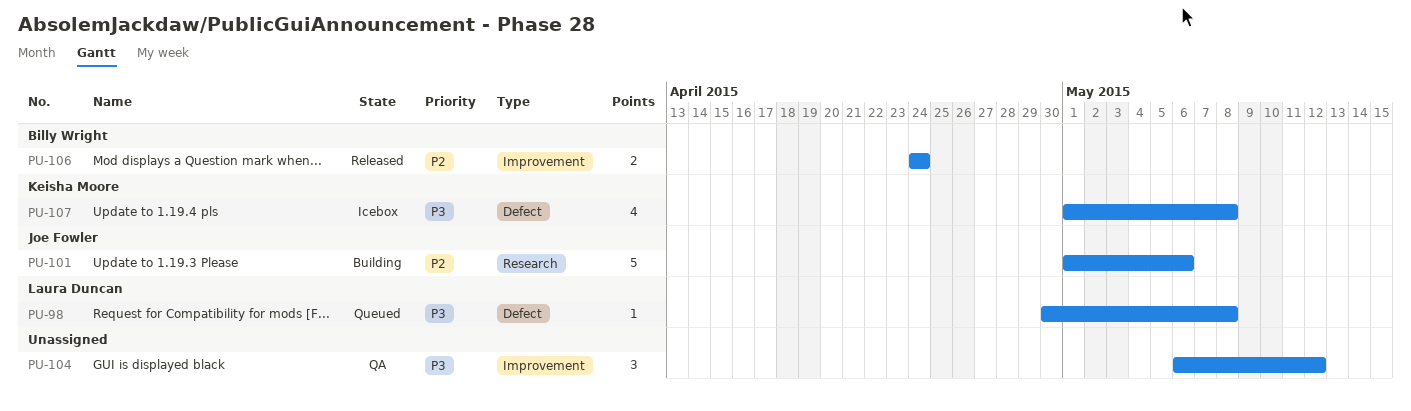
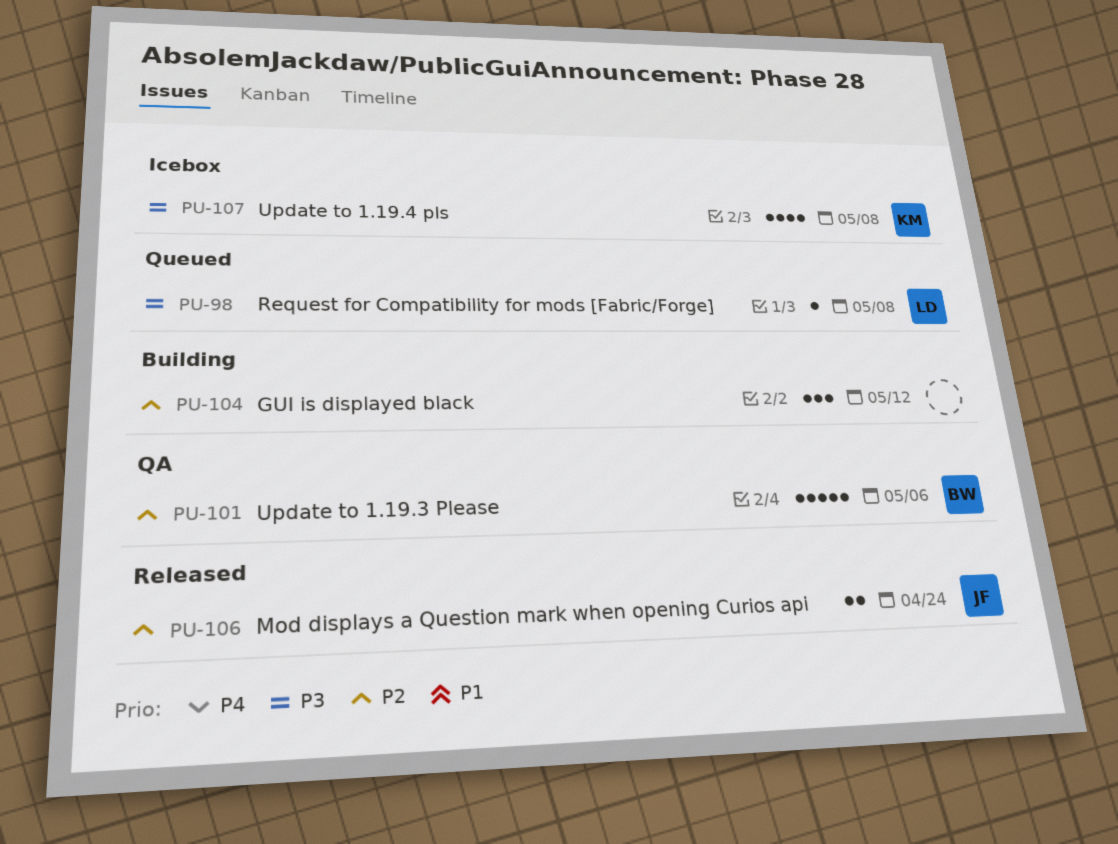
PU-101, status: Building -> QA
PU-101, owner: Joe Fowler -> Billy Wright
PU-104, status: QA -> Building
PU-104, priority: P3 -> P2
PU-106, owner: Billy Wright -> Joe Fowler

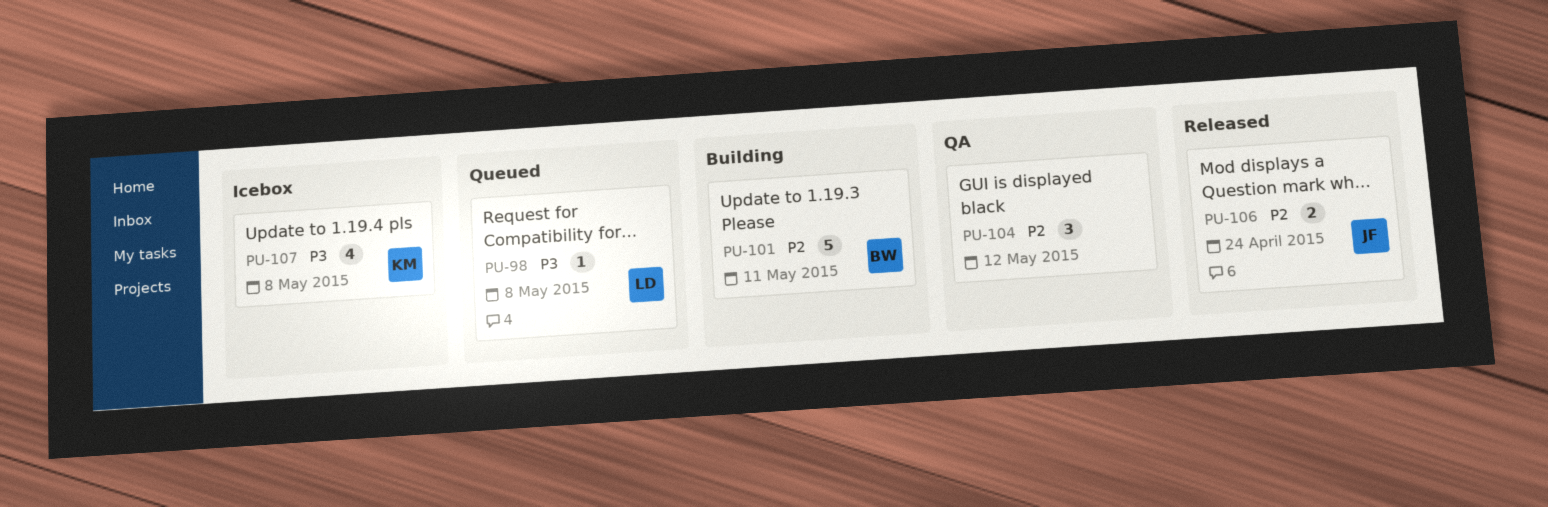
PU-101, status: QA -> Building
PU-101, due: May 6 -> May 11
PU-104, status: Building -> QA

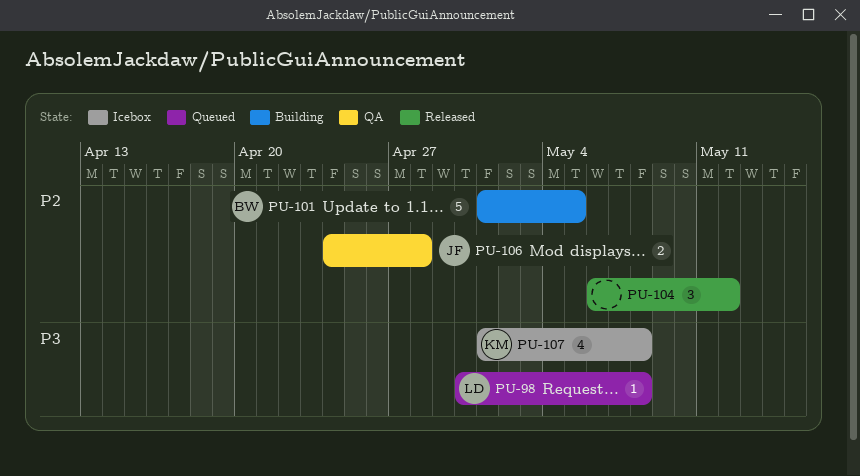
PU-101, due: May 11 -> May 5
PU-104, status: QA -> Released
PU-106, status: Released -> QA
PU-106, due: Apr 24 -> Apr 28

